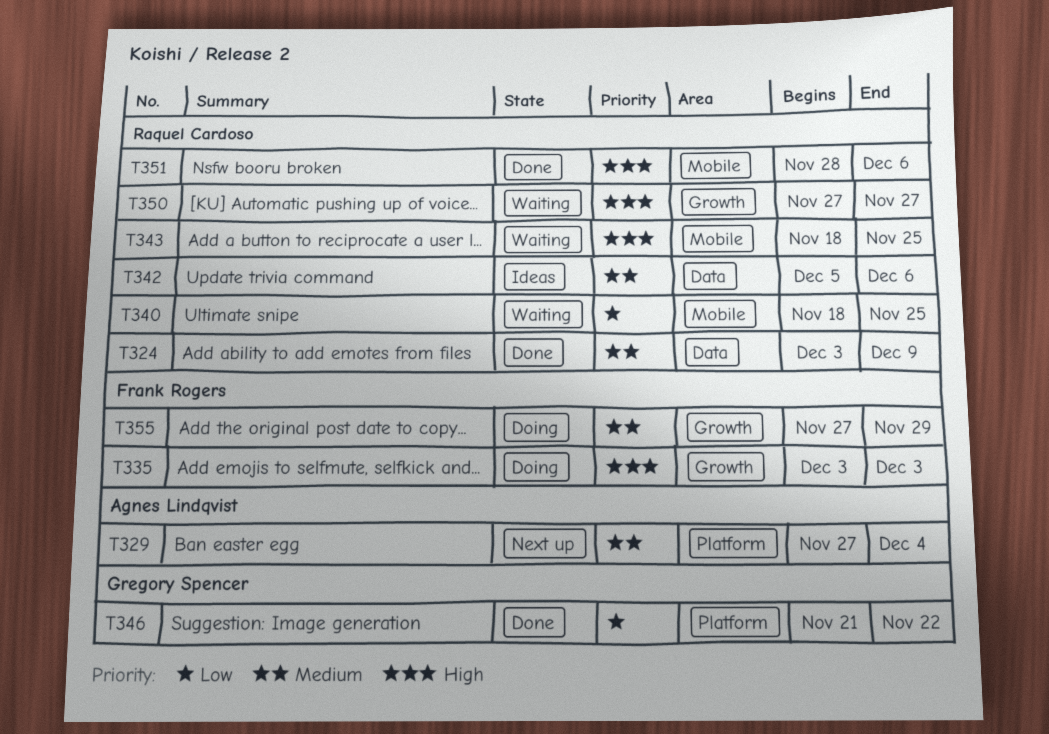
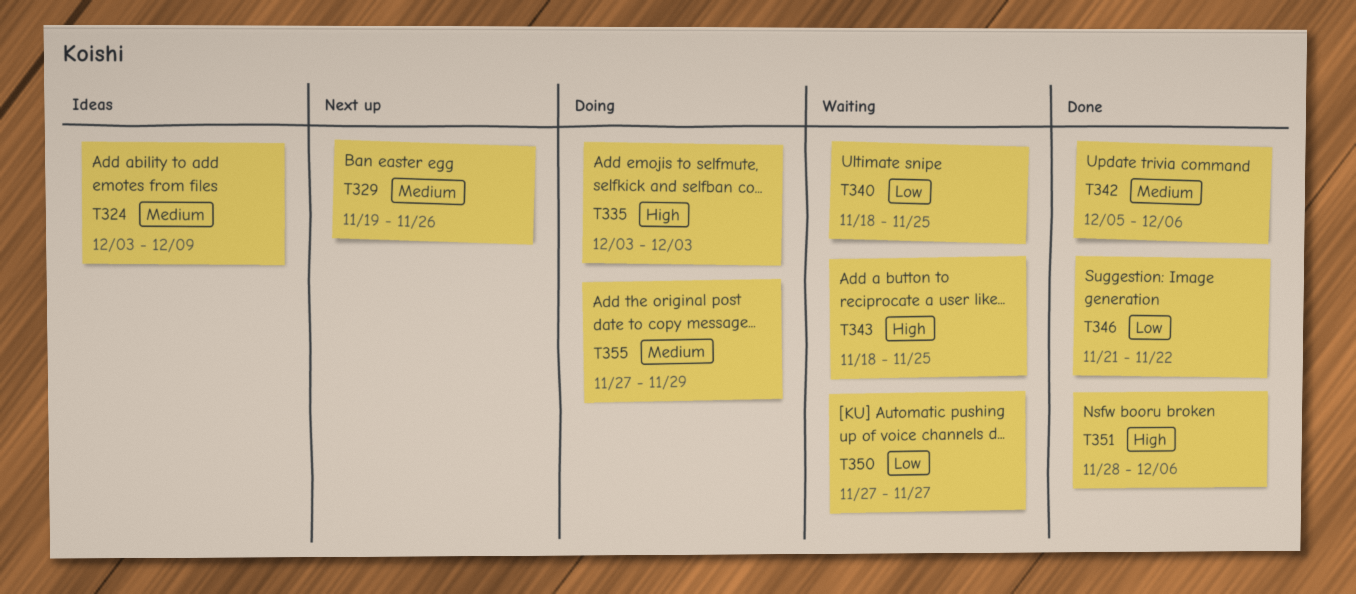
T324, status: Done -> Ideas
T329, start: Nov 27 -> Nov 19
T329, due: Dec 4 -> Nov 26
T342, status: Ideas -> Done
T350, priority: High -> Low

